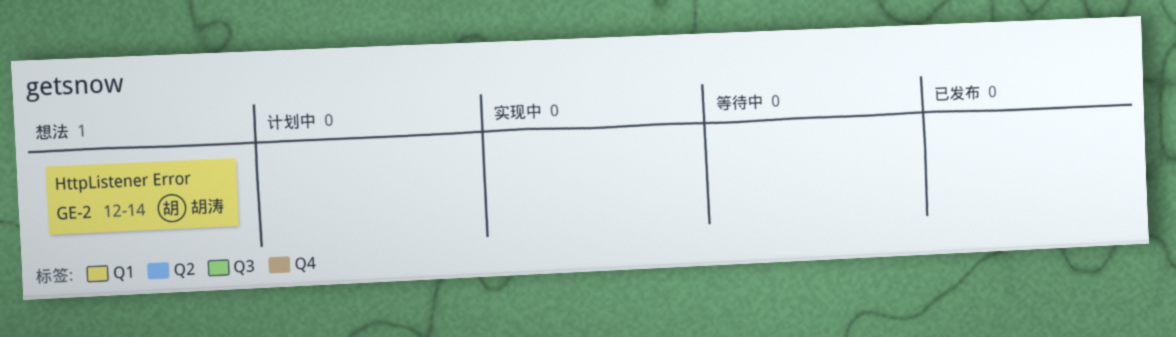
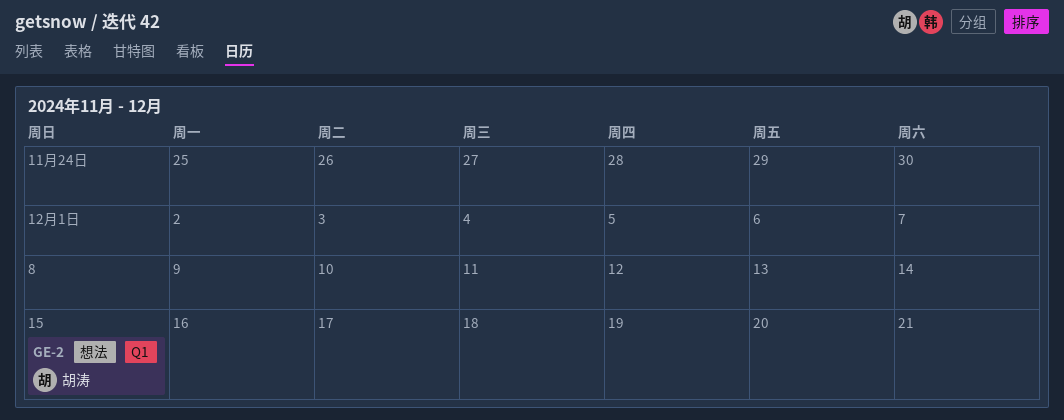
GE-2, due: Dec 14 -> Dec 15

